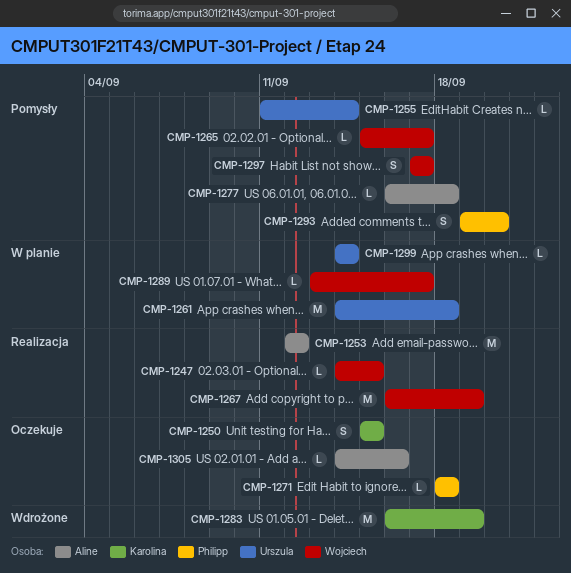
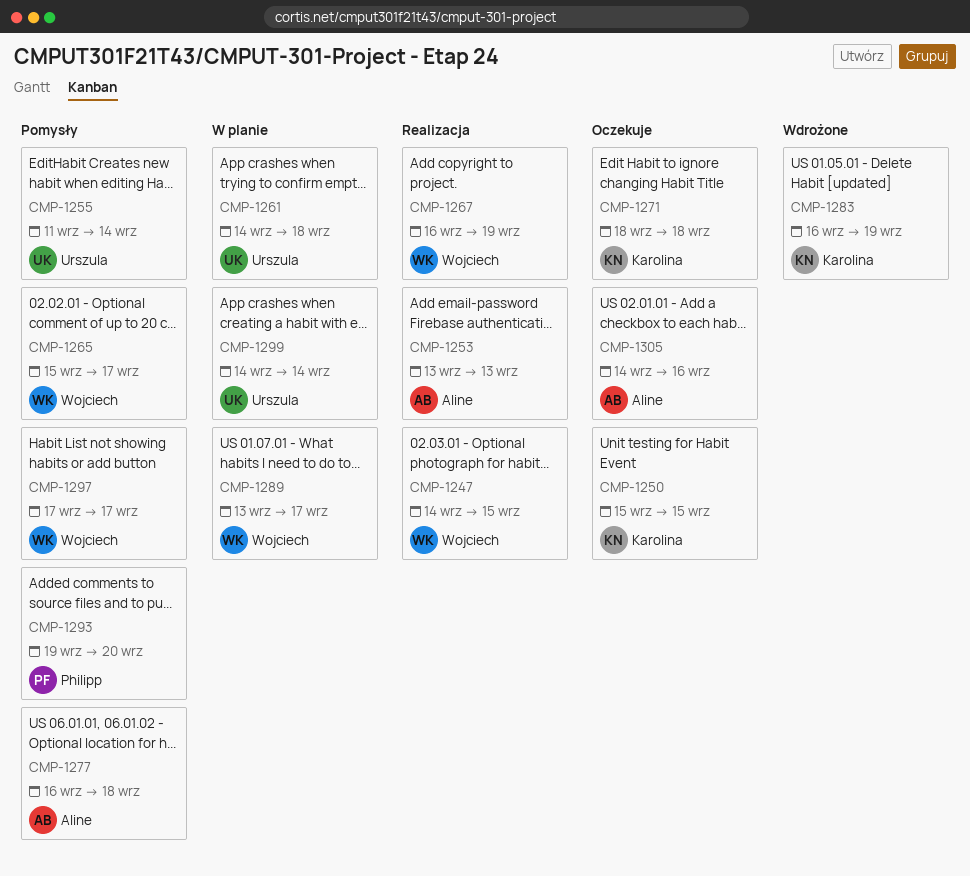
CMP-1253, start: Sep 12 -> Sep 13
CMP-1253, due: Sep 12 -> Sep 13
CMP-1271, owner: Philipp -> Karolina

